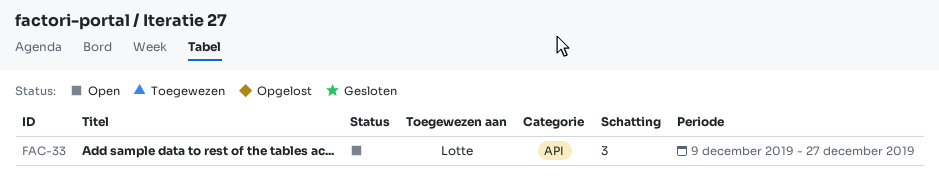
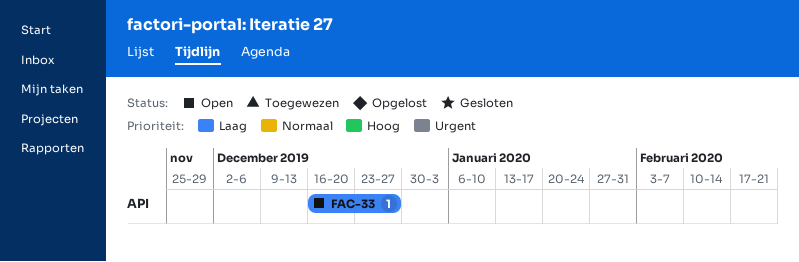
FAC-33, estimate: 3 -> 1
FAC-33, start: Dec 9 -> Dec 16

